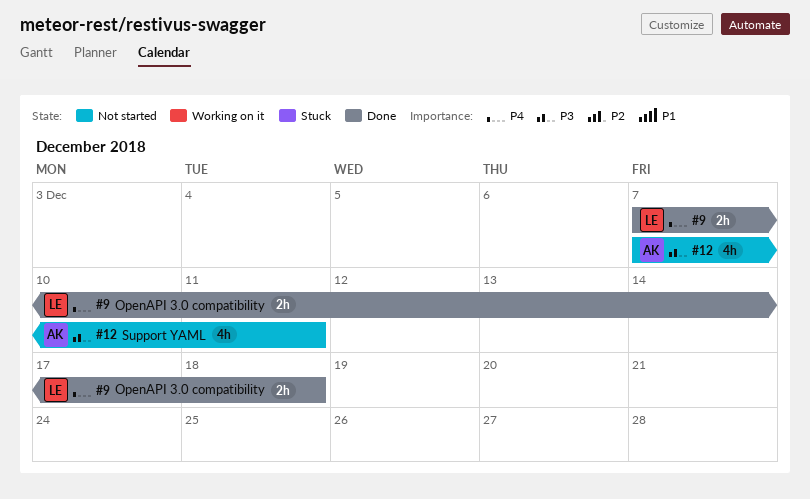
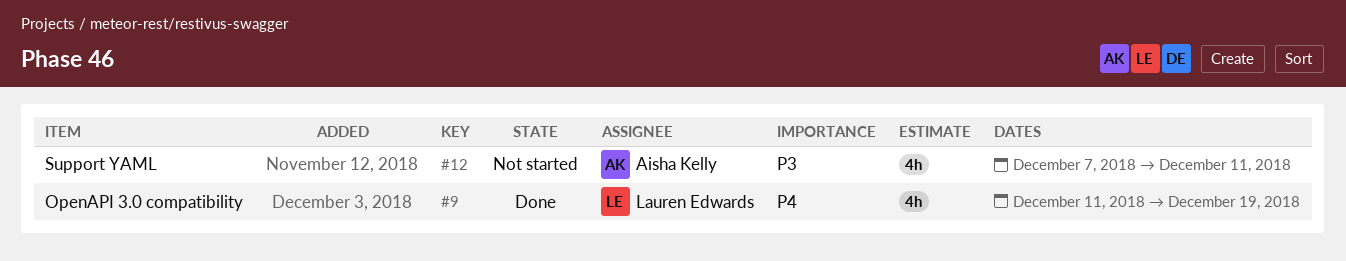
#9, estimate: 2h -> 4h
#9, start: Dec 7 -> Dec 11
#9, due: Dec 18 -> Dec 19

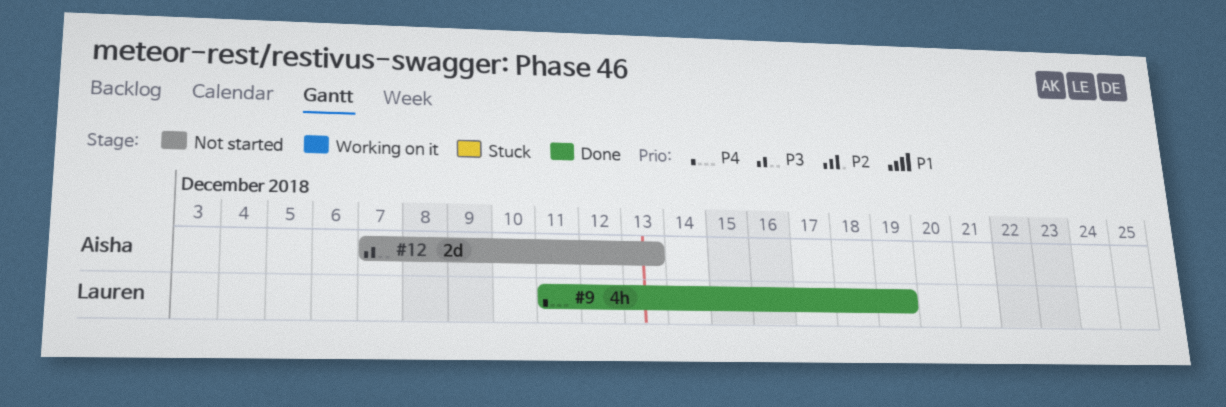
#12, estimate: 4h -> 2d
#12, due: Dec 11 -> Dec 13

